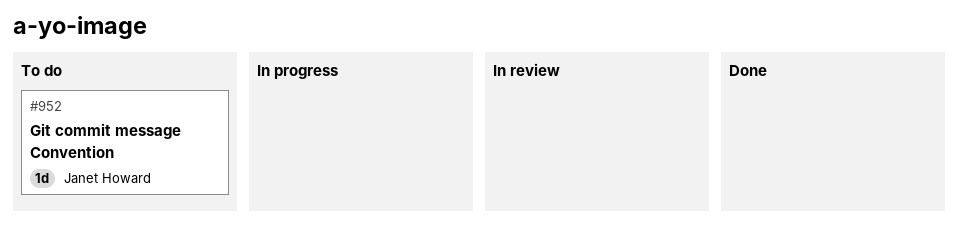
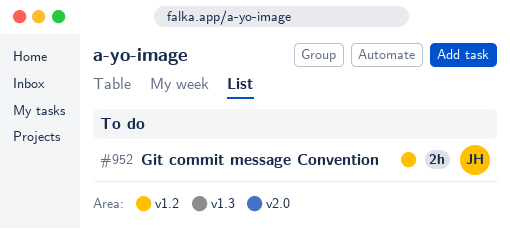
#952, estimate: 1d -> 2h

